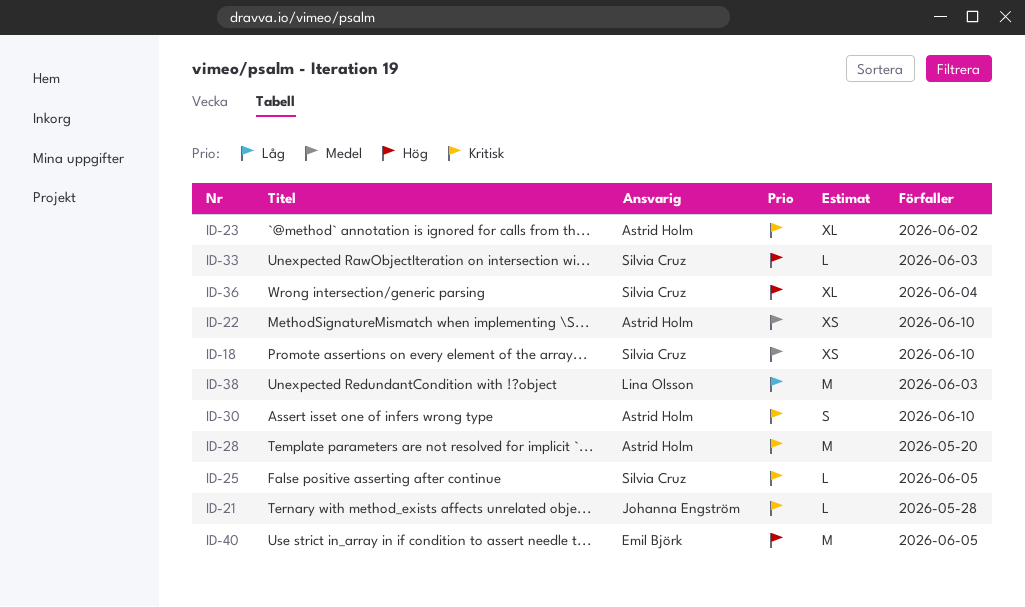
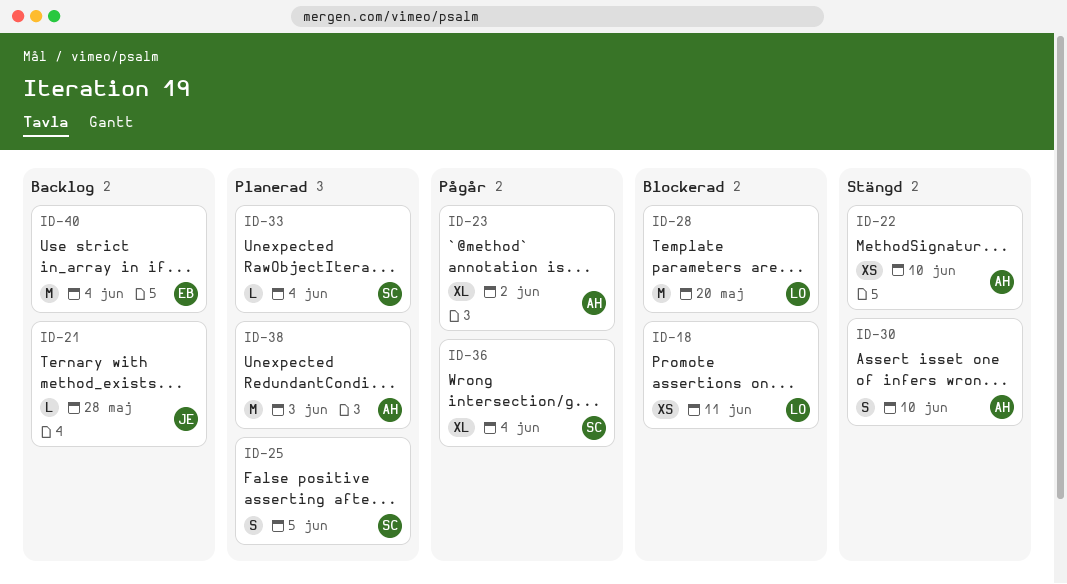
ID-18, owner: Silvia Cruz -> Lina Olsson
ID-18, due: Jun 10 -> Jun 11
ID-25, estimate: L -> S
ID-28, owner: Astrid Holm -> Lina Olsson
ID-33, due: Jun 3 -> Jun 4
ID-38, owner: Lina Olsson -> Astrid Holm
ID-40, due: Jun 5 -> Jun 4

